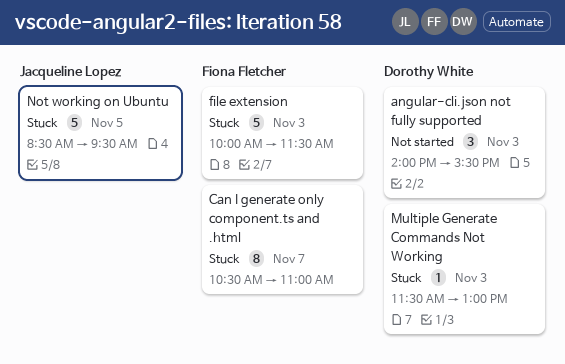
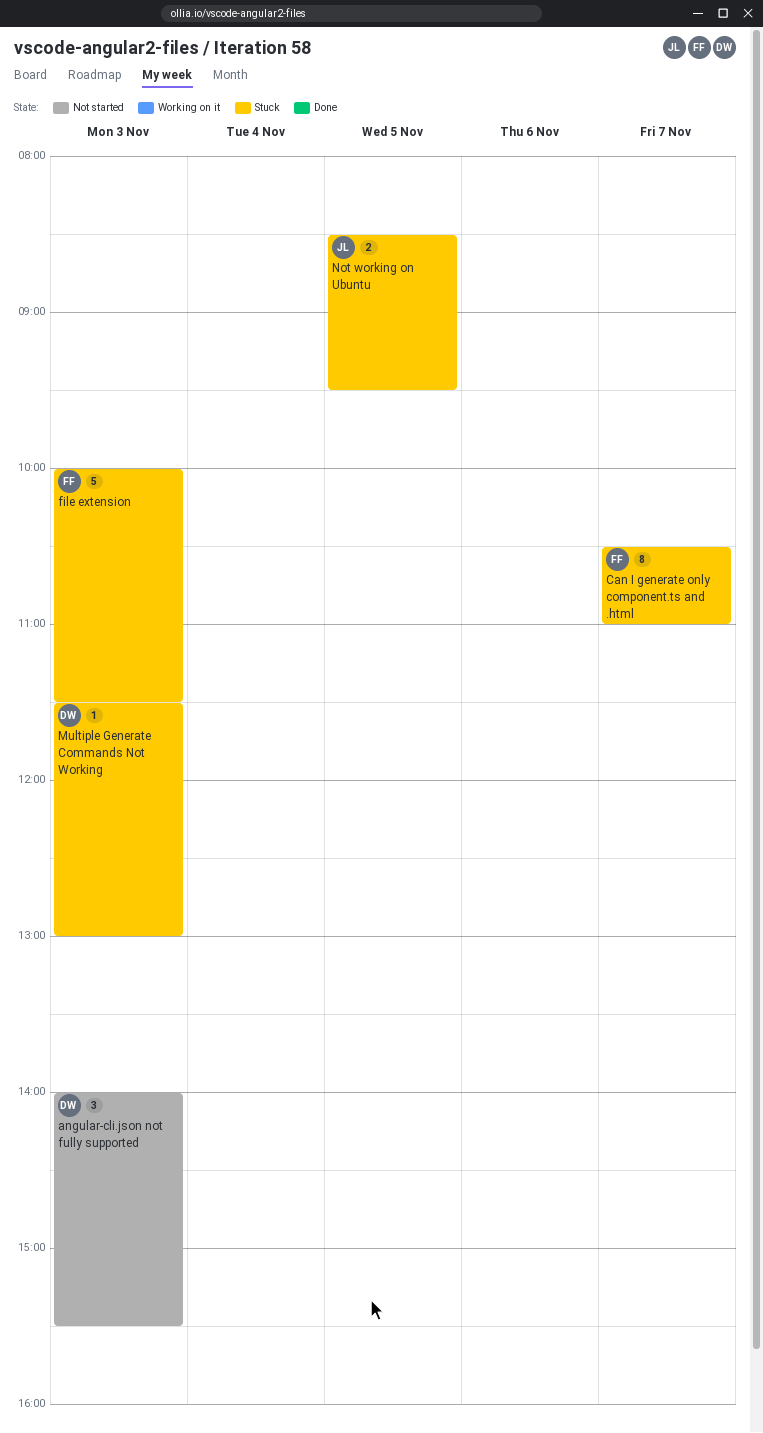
Not working on Ubuntu, estimate: 5 -> 2

